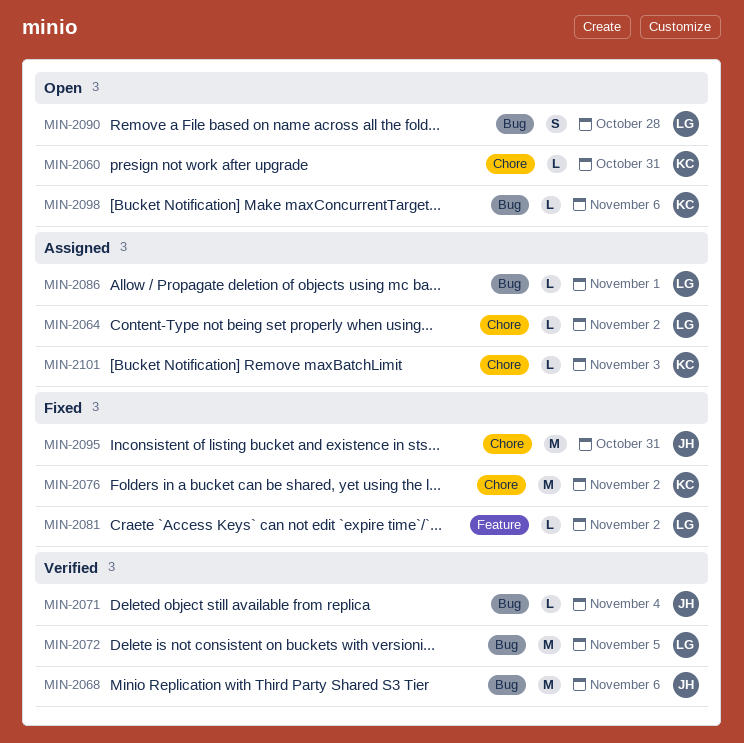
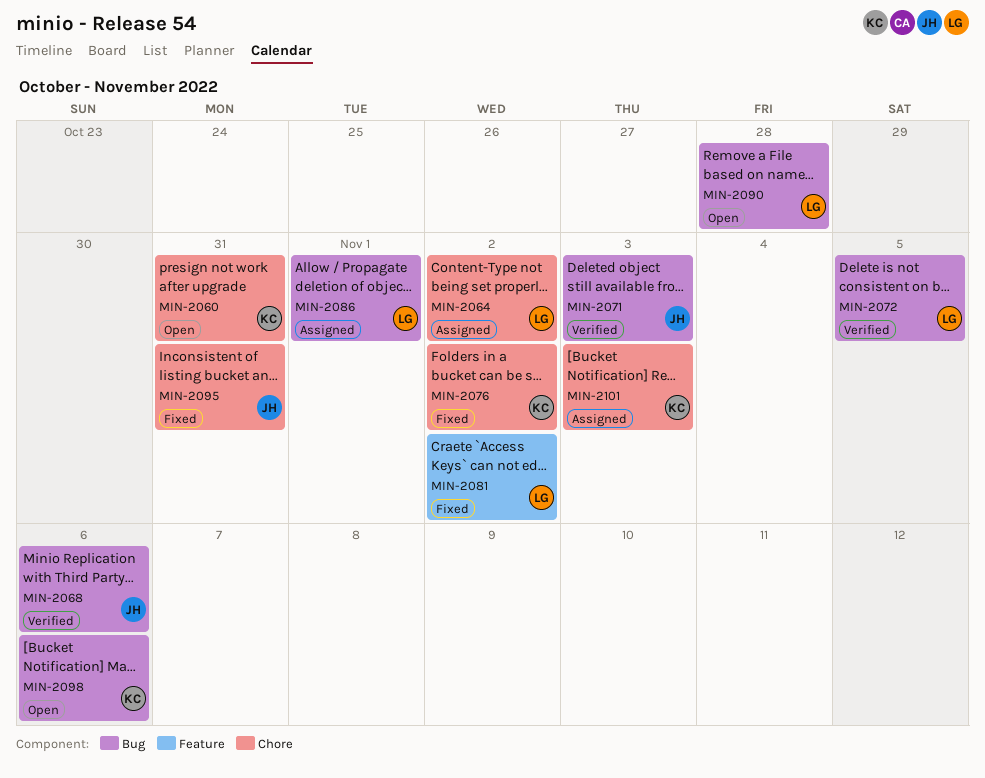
MIN-2071, due: Nov 4 -> Nov 3

